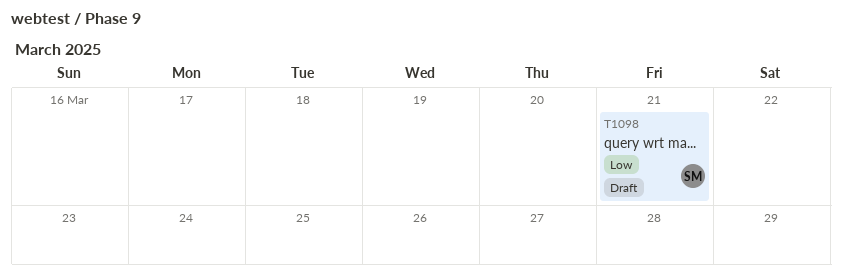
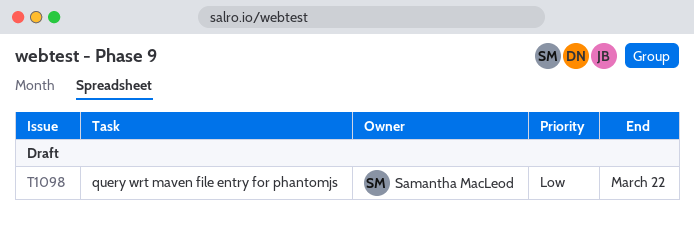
T1098, due: Mar 21 -> Mar 22

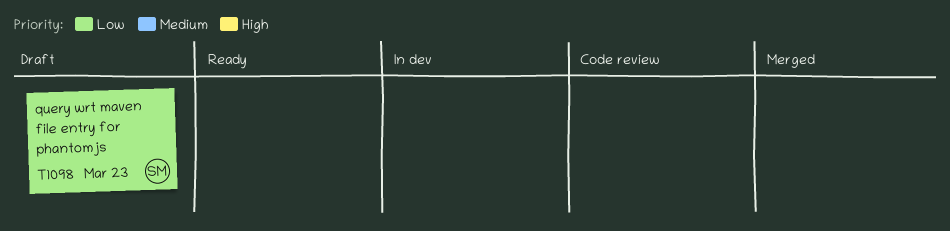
T1098, due: Mar 22 -> Mar 23

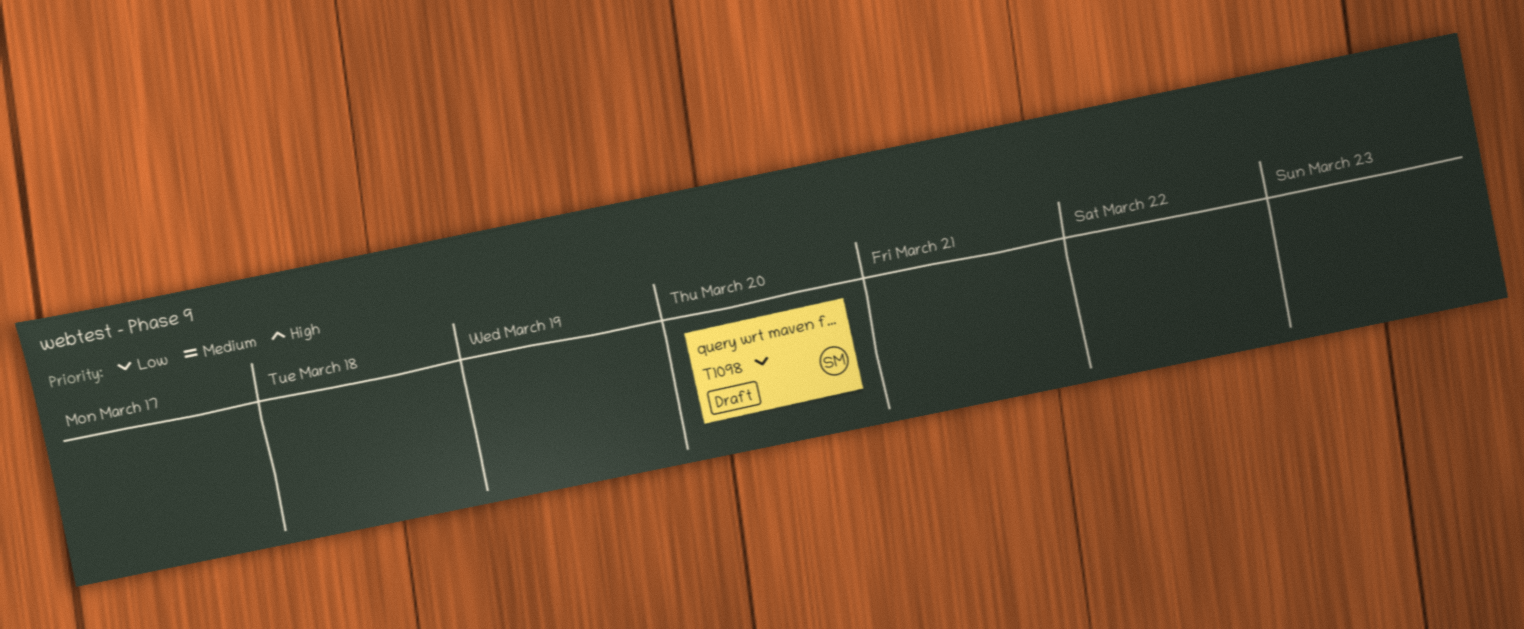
T1098, due: Mar 23 -> Mar 20

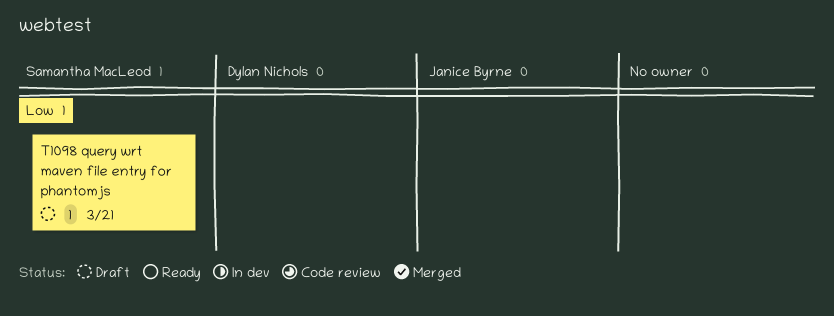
T1098, due: Mar 20 -> Mar 21

